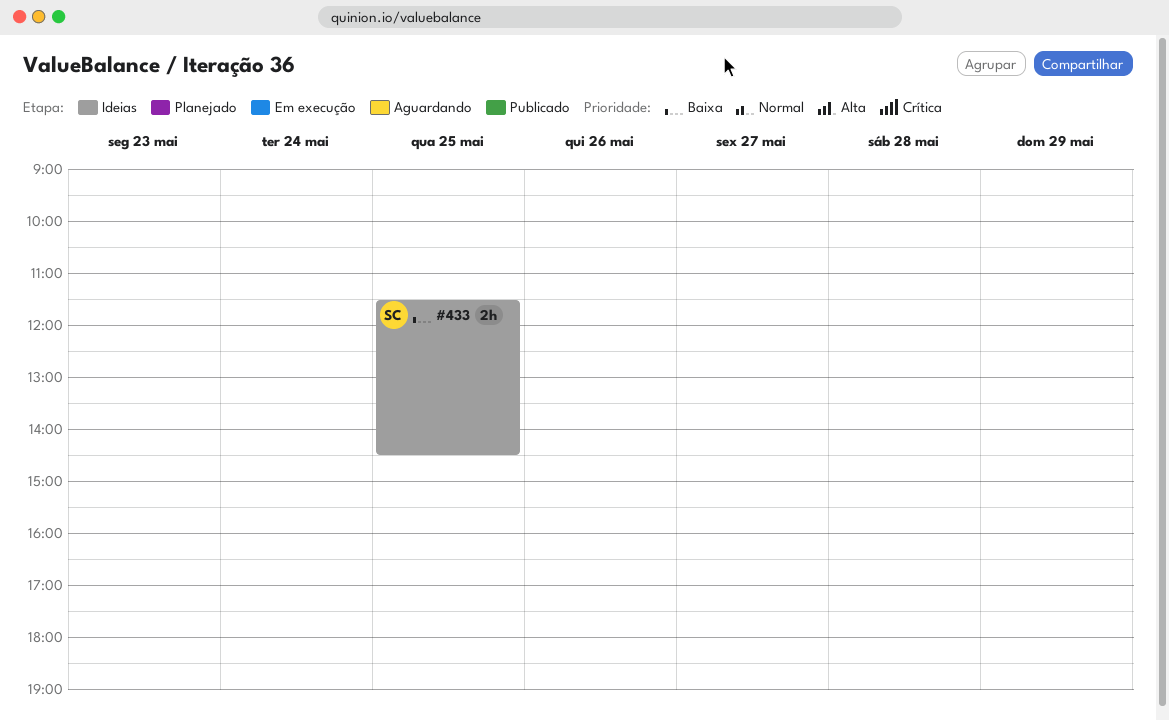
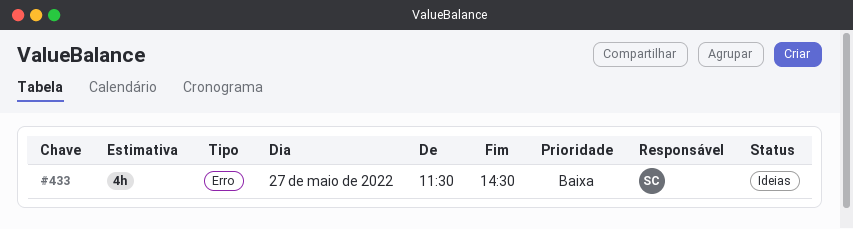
#433, estimate: 2h -> 4h
#433, day: May 25 -> May 27

